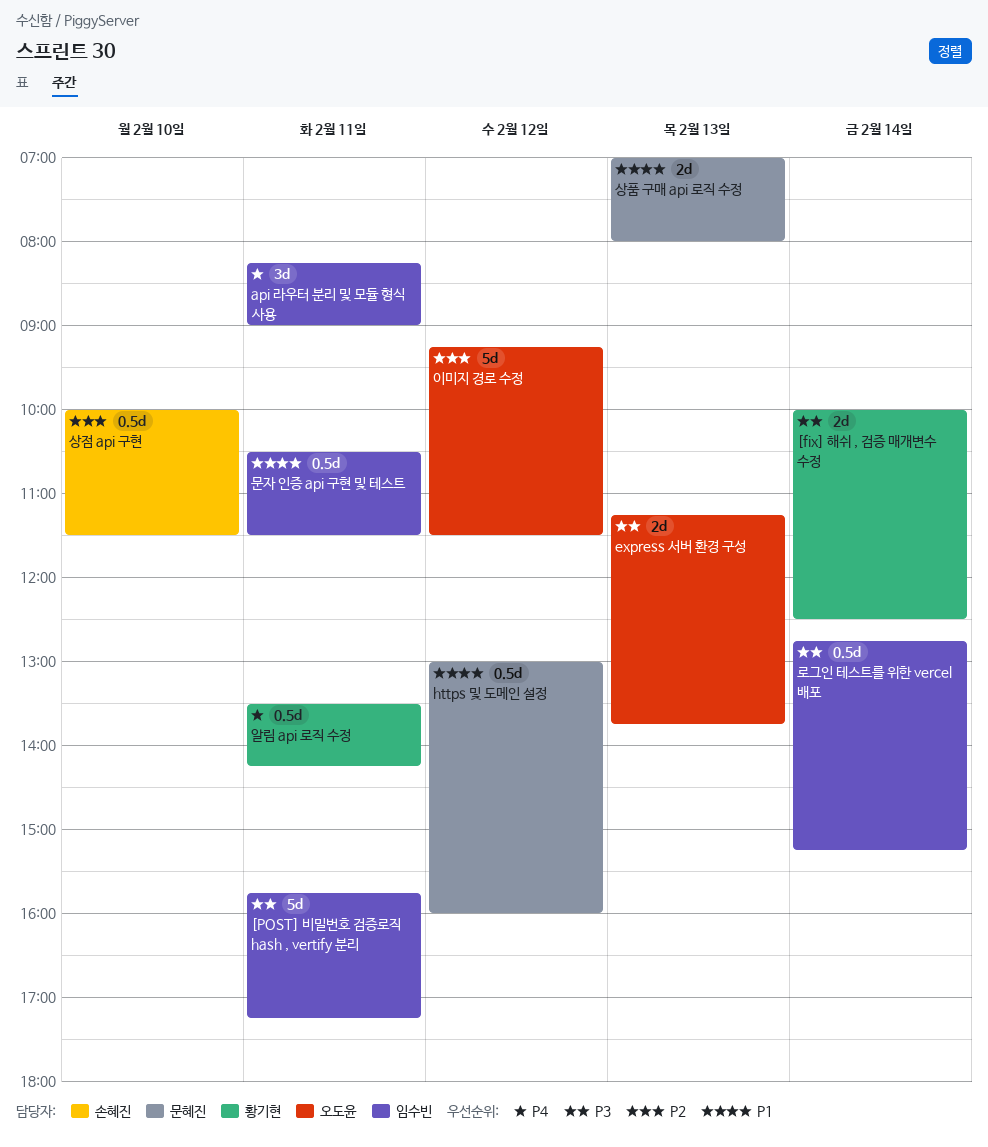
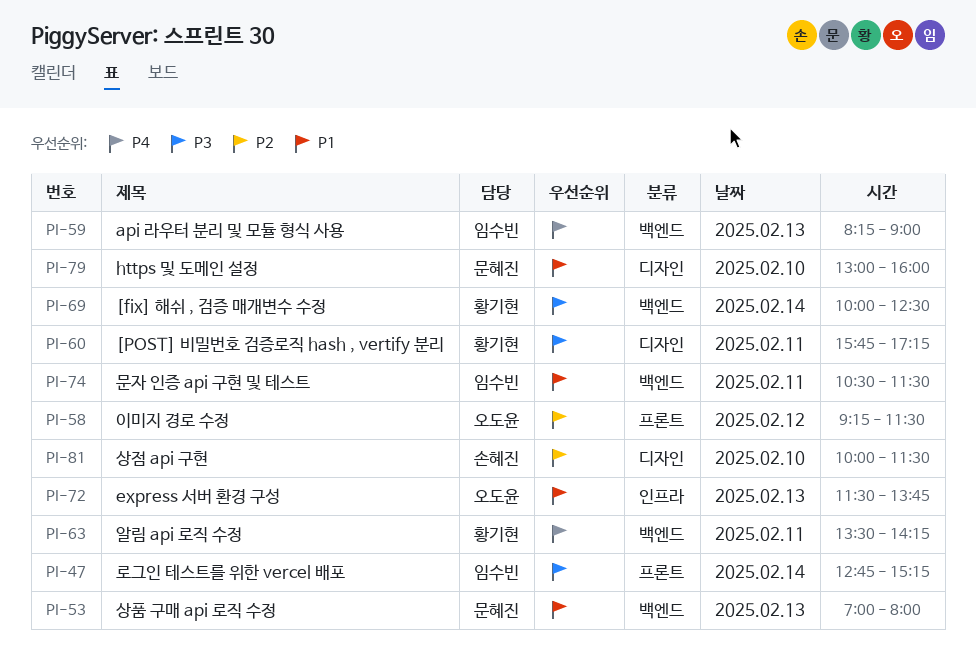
[POST] 비밀번호 검증로직 hash , vertify 분리, owner: 임수빈 -> 황기현
api 라우터 분리 및 모듈 형식 사용, day: Feb 11 -> Feb 13
express 서버 환경 구성, priority: P3 -> P1
express 서버 환경 구성, begins: 11:15 -> 11:30
https 및 도메인 설정, day: Feb 12 -> Feb 10

